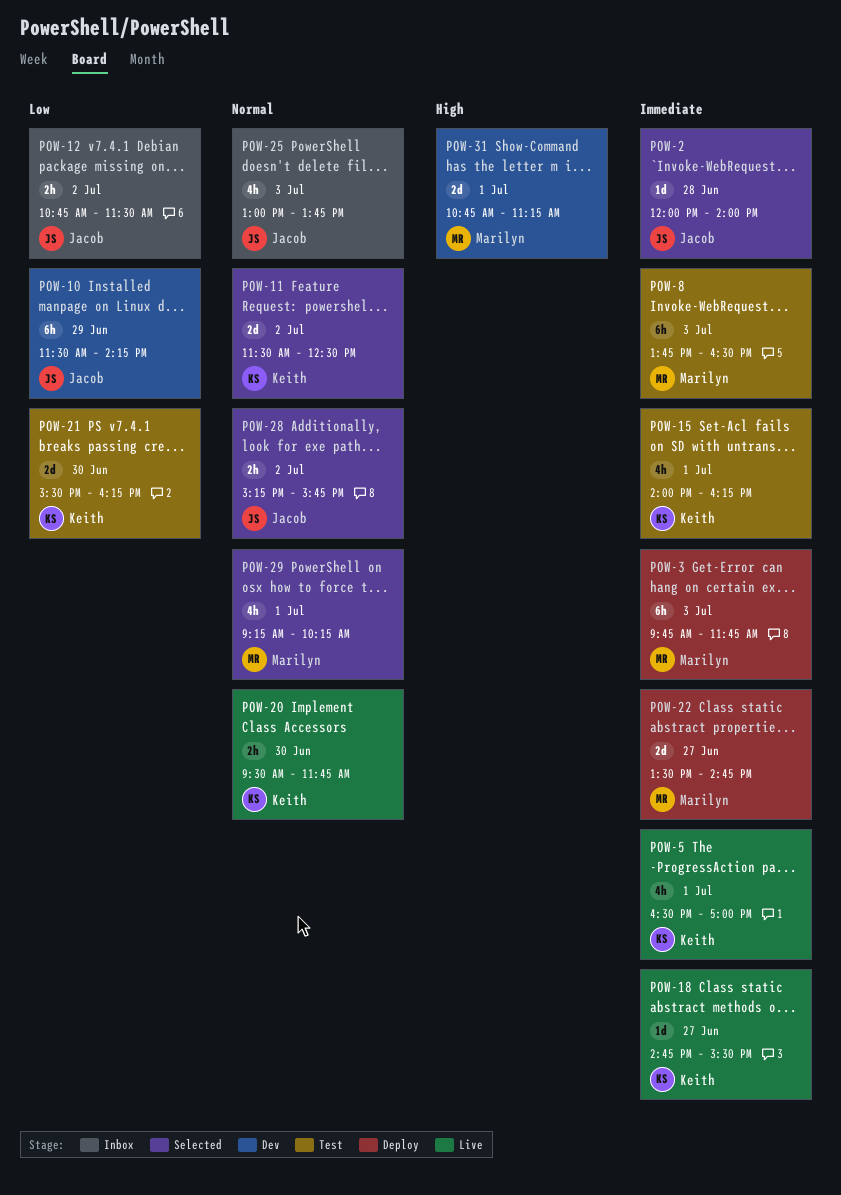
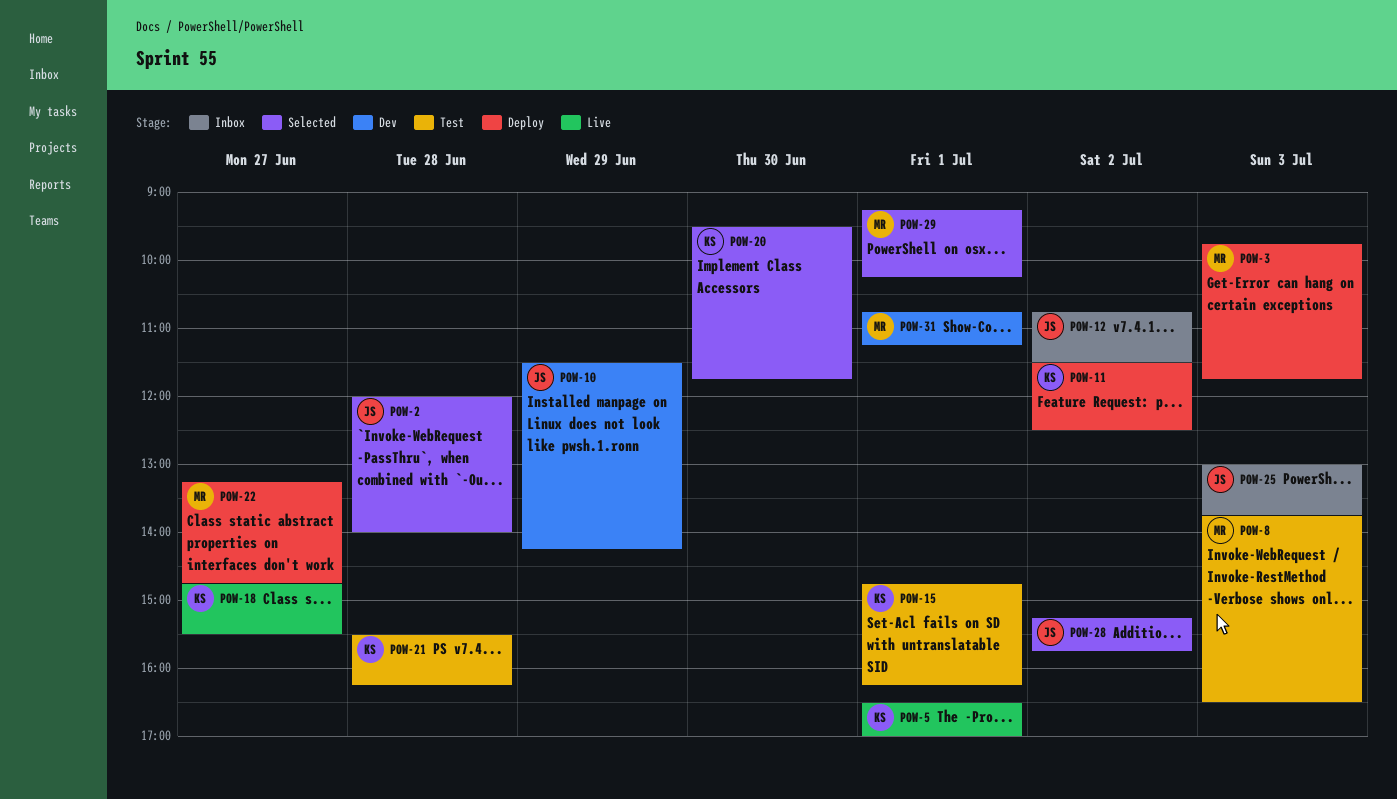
POW-11, status: Selected -> Deploy
POW-15, begins: 14:00 -> 14:45
POW-20, status: Live -> Selected
POW-21, day: Jun 30 -> Jun 28
POW-22, begins: 13:30 -> 13:15

